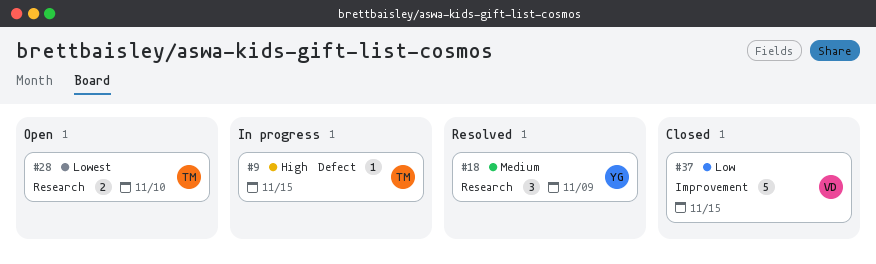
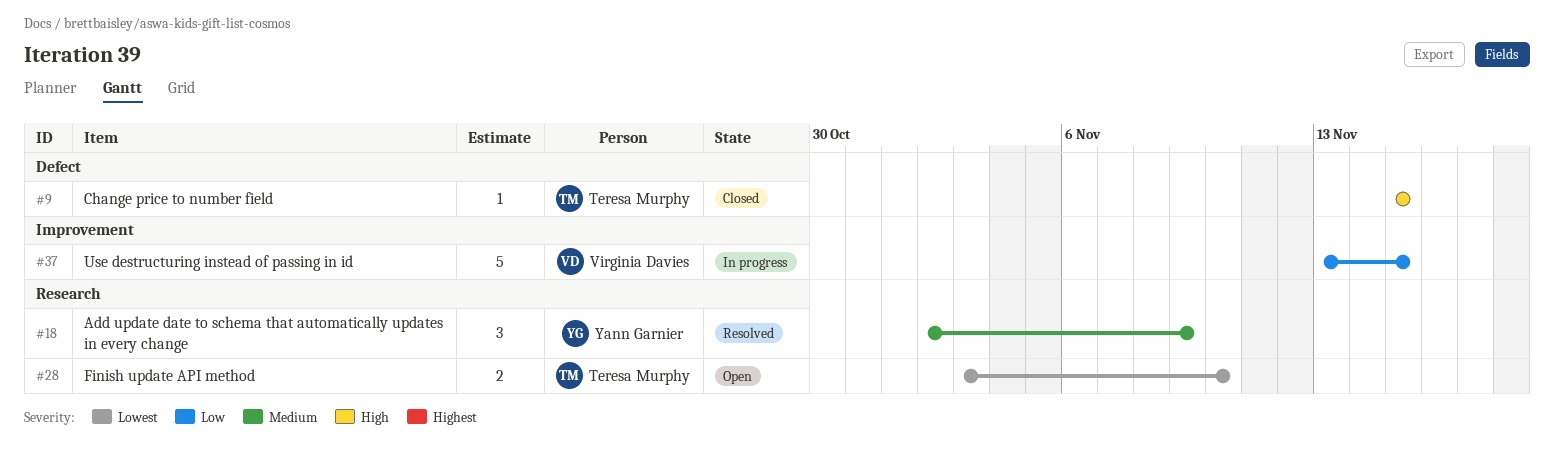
#9, status: In progress -> Closed
#37, status: Closed -> In progress

